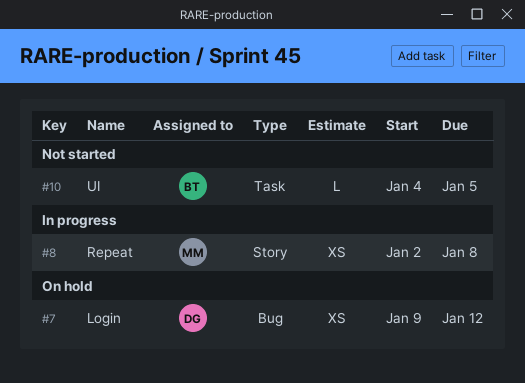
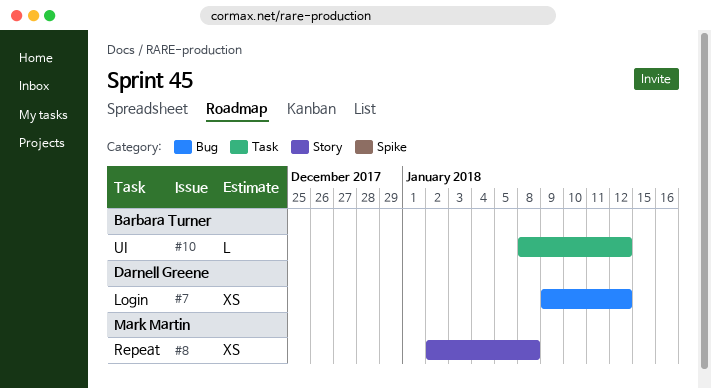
#10, start: Jan 4 -> Jan 8
#10, due: Jan 5 -> Jan 12

